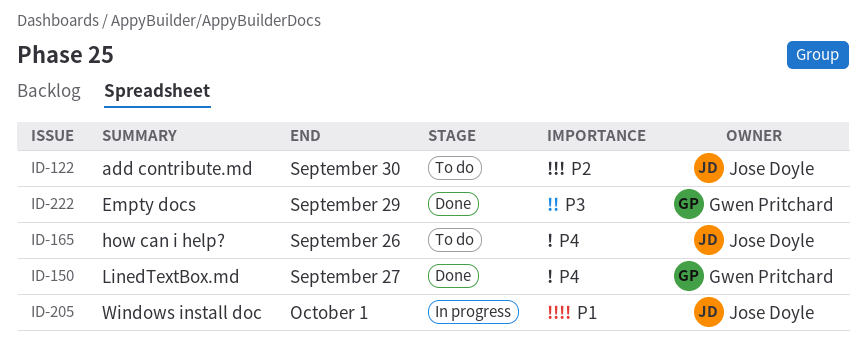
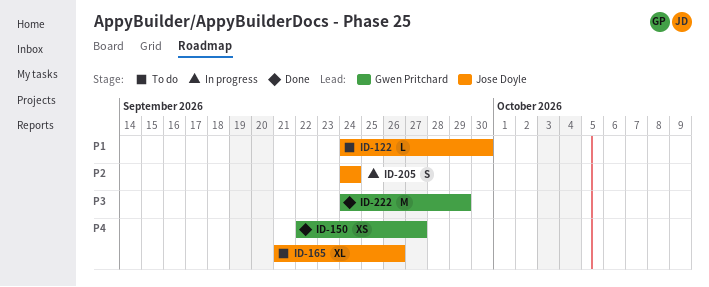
ID-122, priority: P2 -> P1
ID-205, priority: P1 -> P2
ID-205, due: Oct 1 -> Sep 24

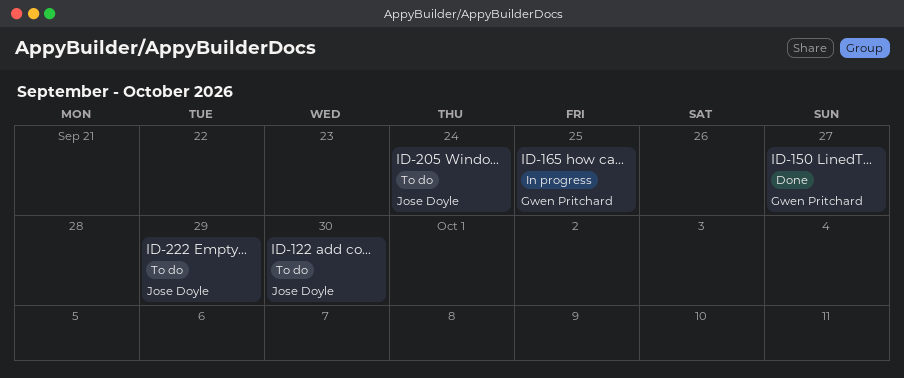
ID-165, status: To do -> In progress
ID-165, owner: Jose Doyle -> Gwen Pritchard
ID-165, due: Sep 26 -> Sep 25
ID-205, status: In progress -> To do
ID-222, status: Done -> To do
ID-222, owner: Gwen Pritchard -> Jose Doyle

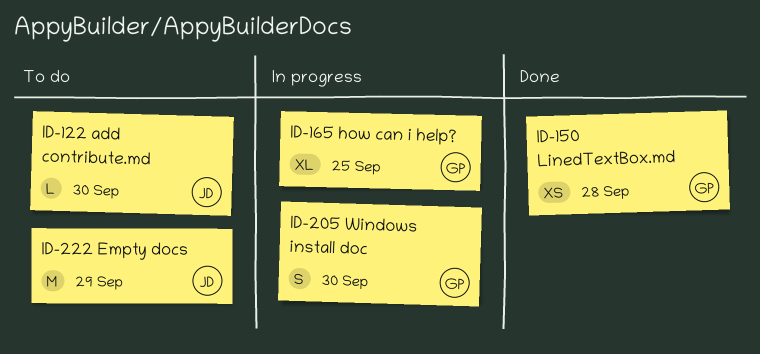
ID-150, due: Sep 27 -> Sep 28
ID-205, status: To do -> In progress
ID-205, owner: Jose Doyle -> Gwen Pritchard
ID-205, due: Sep 24 -> Sep 30

